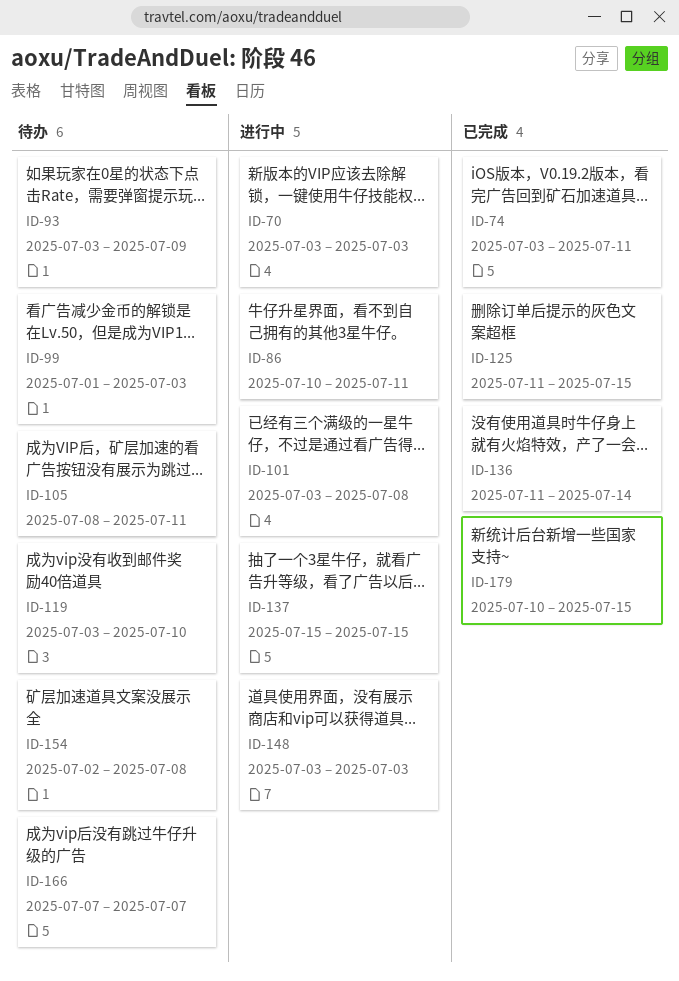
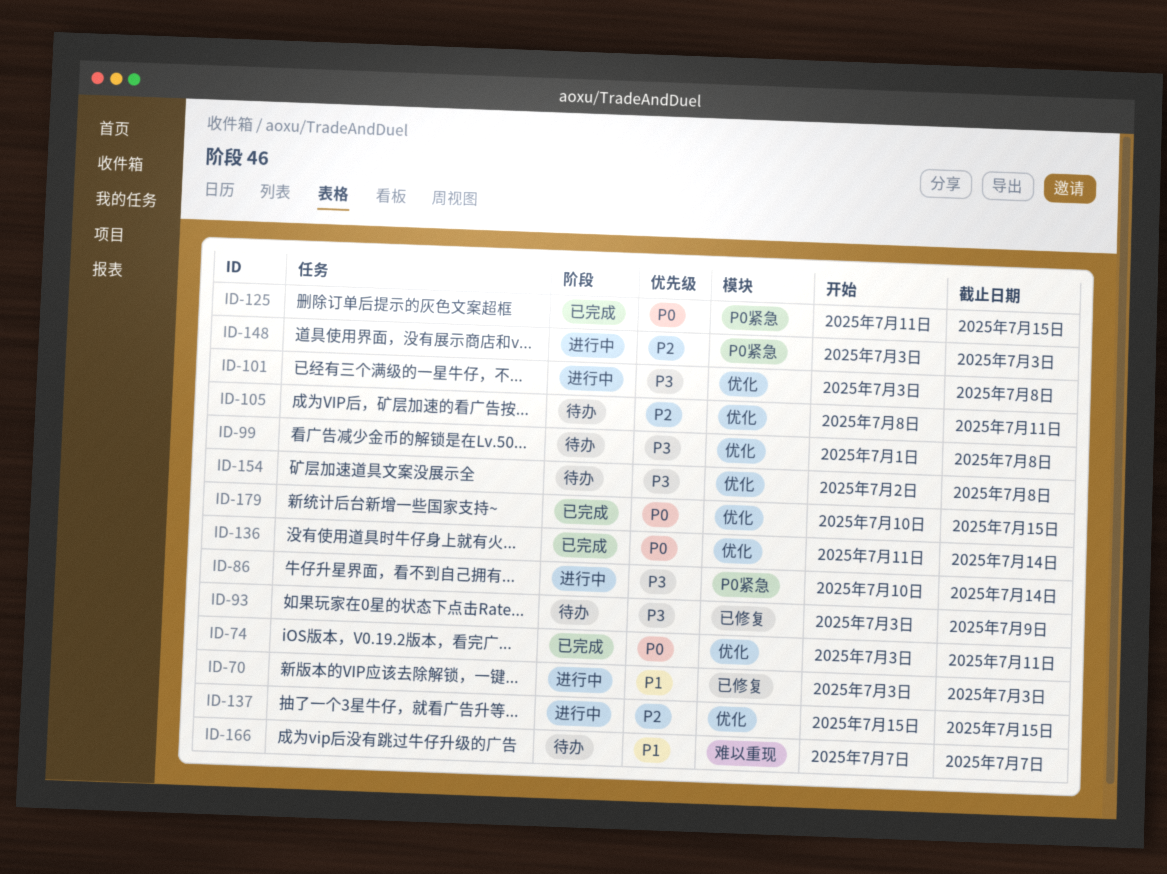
ID-86, due: Jul 11 -> Jul 14
ID-99, due: Jul 3 -> Jul 8
ID-119: present -> none

